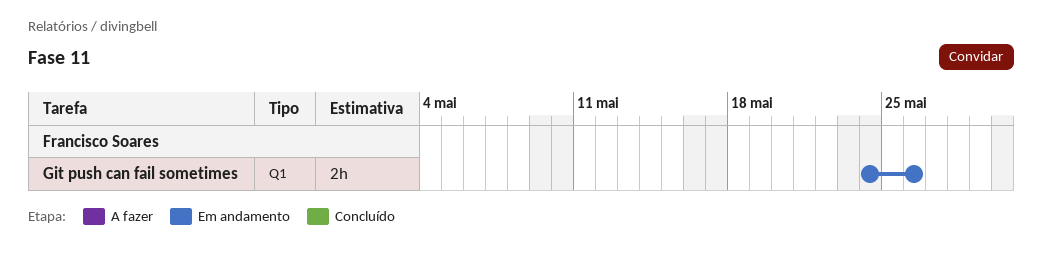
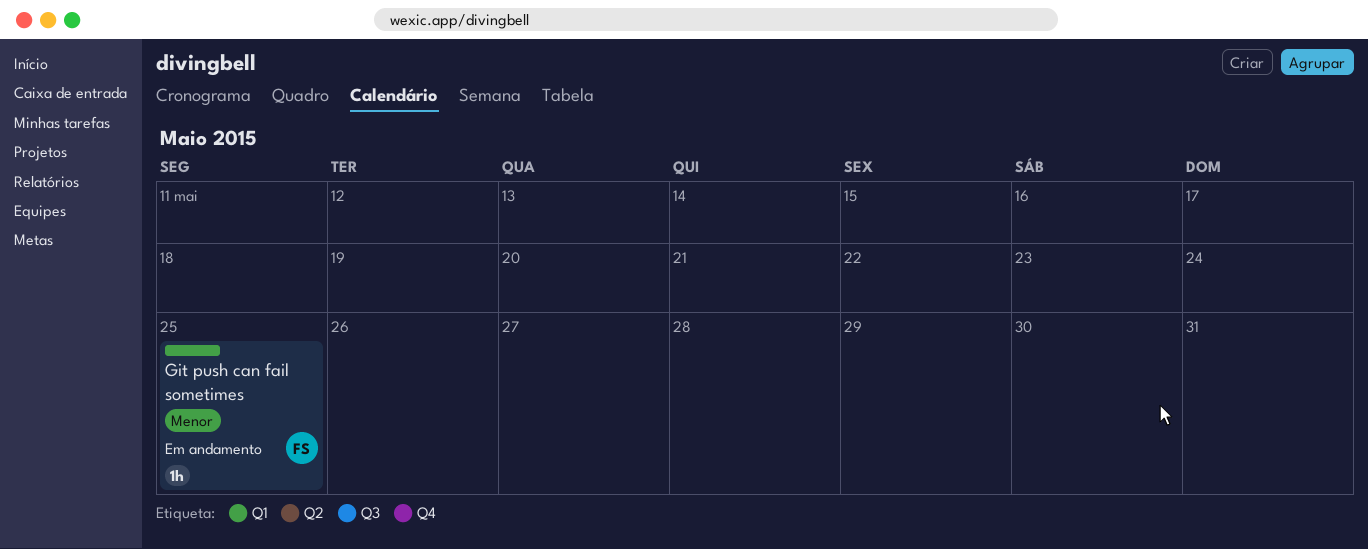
Git push can fail sometimes, estimate: 2h -> 1h
Git push can fail sometimes, due: May 26 -> May 25

